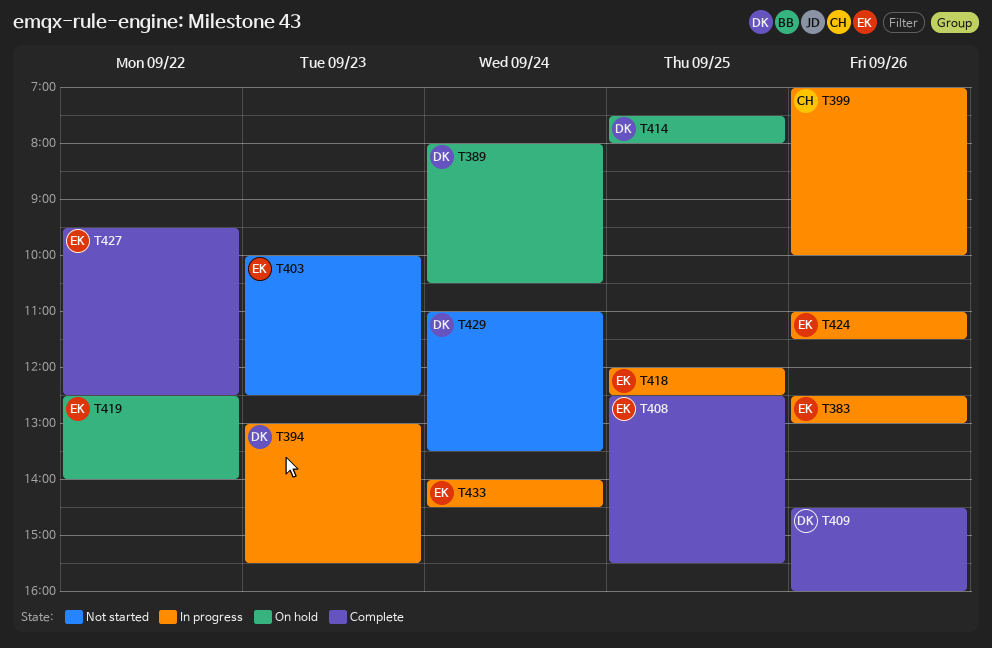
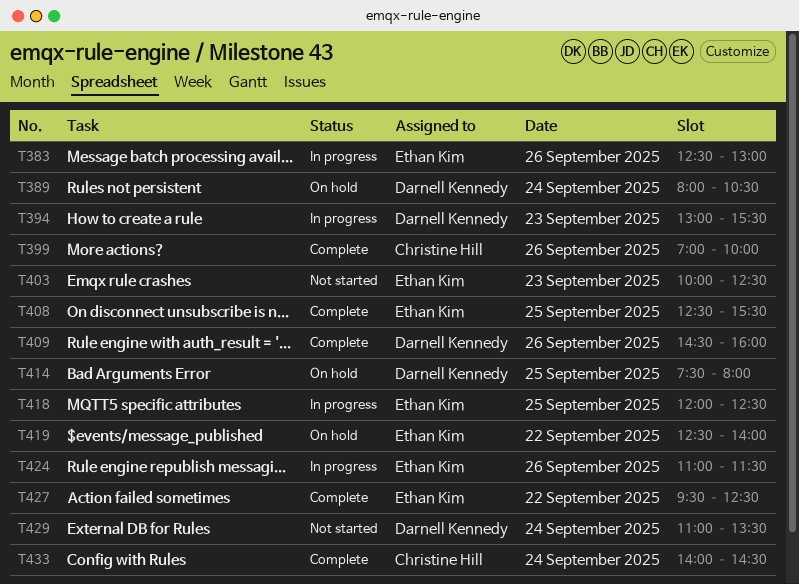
T399, status: In progress -> Complete
T433, status: In progress -> Complete
T433, owner: Ethan Kim -> Christine Hill

